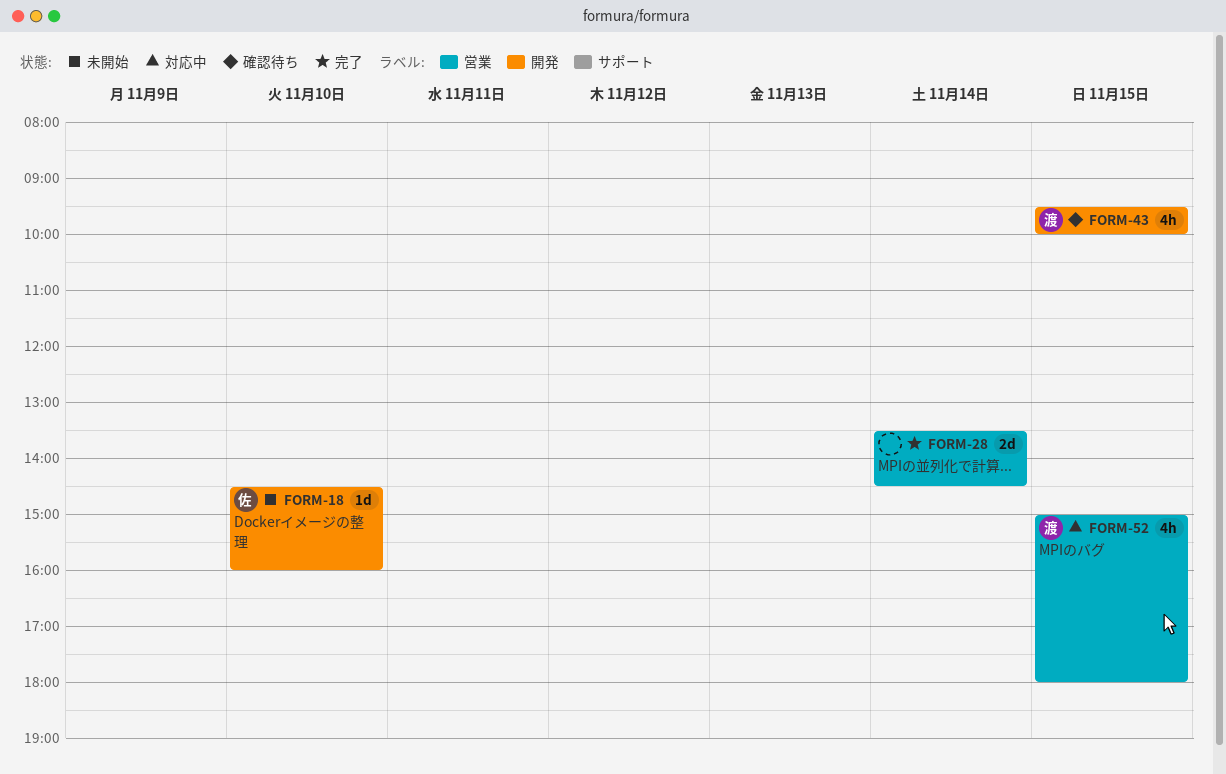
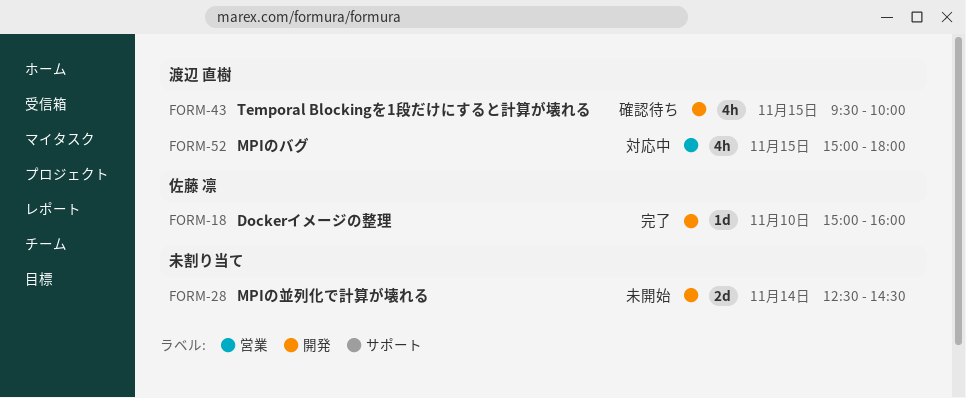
FORM-18, status: 未開始 -> 完了
FORM-18, begins: 14:30 -> 15:00
FORM-28, status: 完了 -> 未開始
FORM-28, label: 営業 -> 開発
FORM-28, begins: 13:30 -> 12:30

